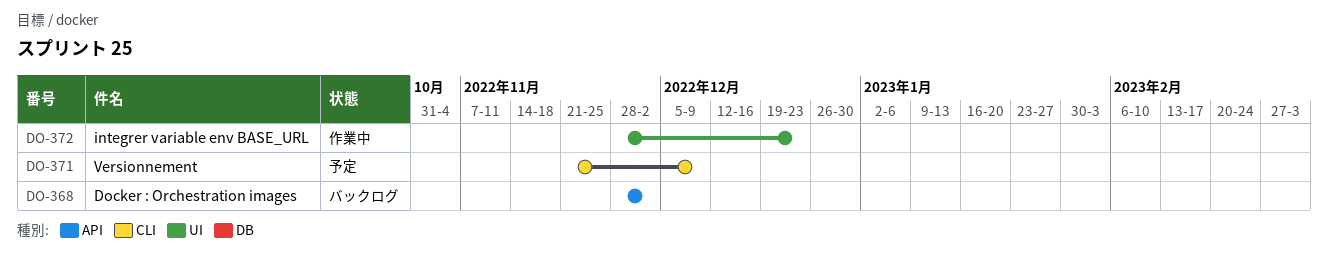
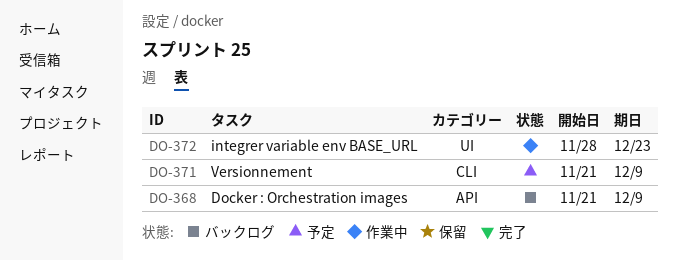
DO-368, start: Nov 28 -> Nov 21
DO-368, due: Dec 2 -> Dec 9

